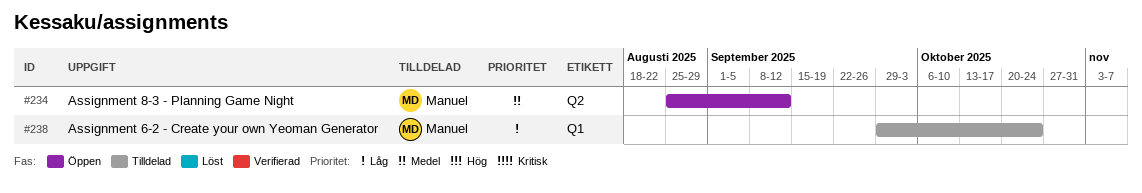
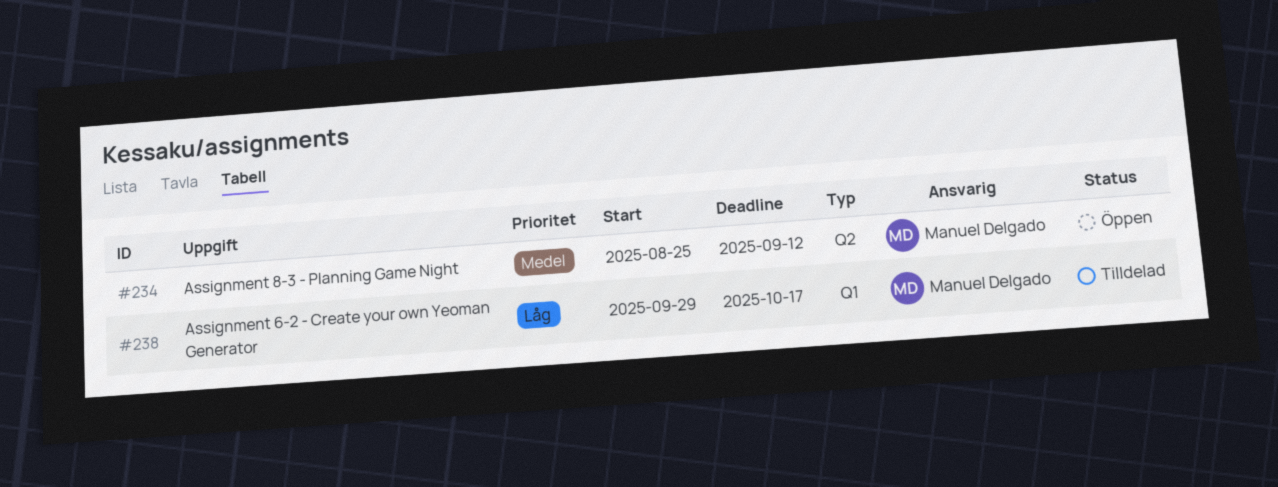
#238, due: Oct 24 -> Oct 17

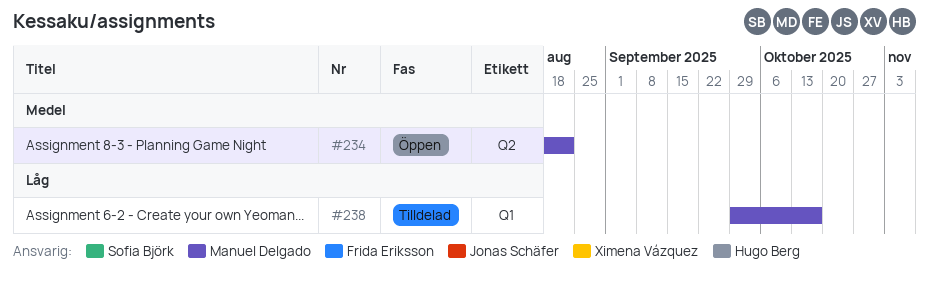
#234, start: Aug 25 -> Aug 18
#234, due: Sep 12 -> Aug 22

